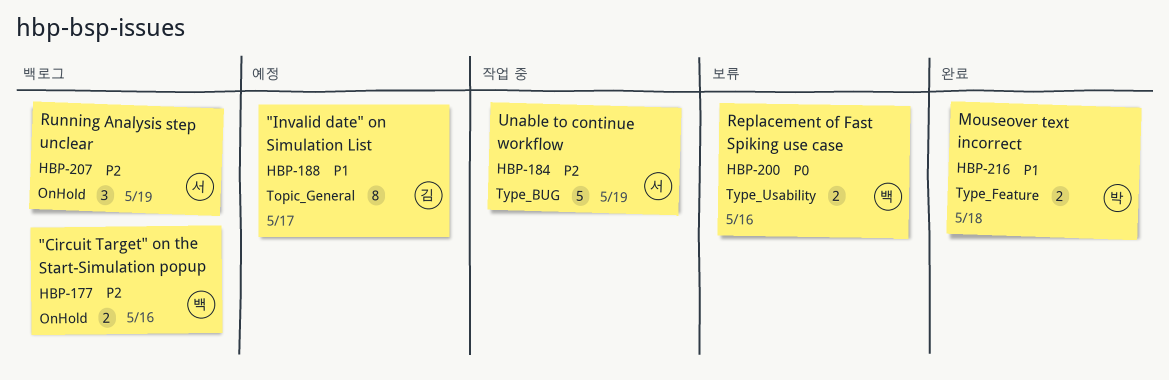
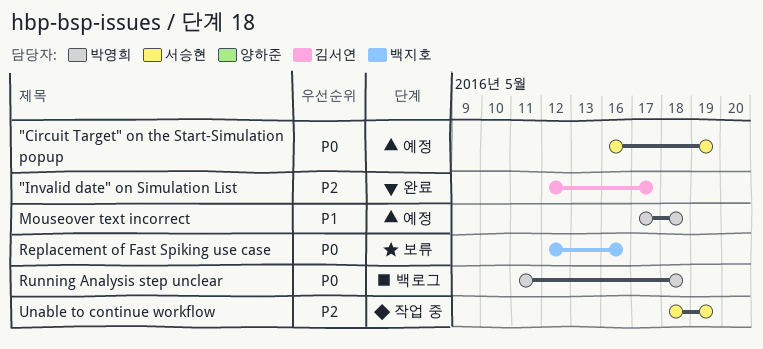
"Circuit Target" on the Start-Simulation popup, status: 백로그 -> 예정
"Circuit Target" on the Start-Simulation popup, owner: 백지호 -> 서승현
"Circuit Target" on the Start-Simulation popup, priority: P2 -> P0
"Circuit Target" on the Start-Simulation popup, due: May 16 -> May 19
"Invalid date" on Simulation List, status: 예정 -> 완료
"Invalid date" on Simulation List, priority: P1 -> P2
Mouseover text incorrect, status: 완료 -> 예정
Running Analysis step unclear, owner: 서승현 -> 박영희
Running Analysis step unclear, priority: P2 -> P0
Running Analysis step unclear, due: May 19 -> May 18

